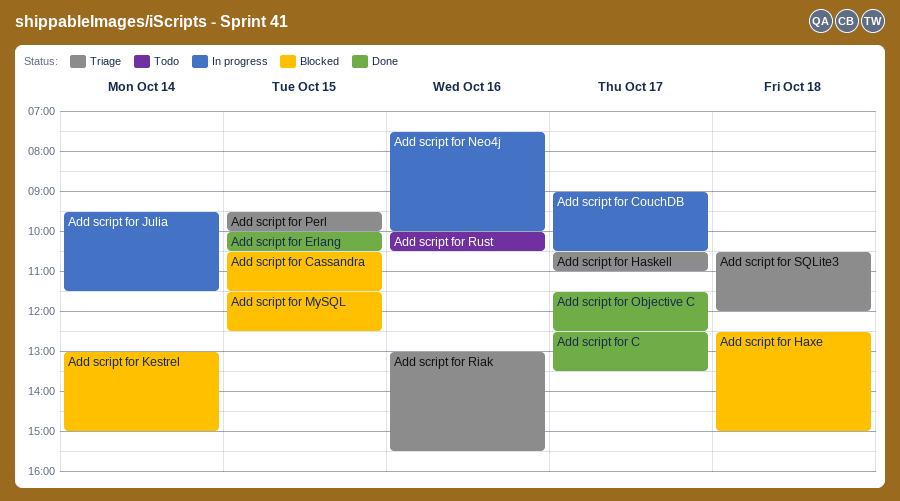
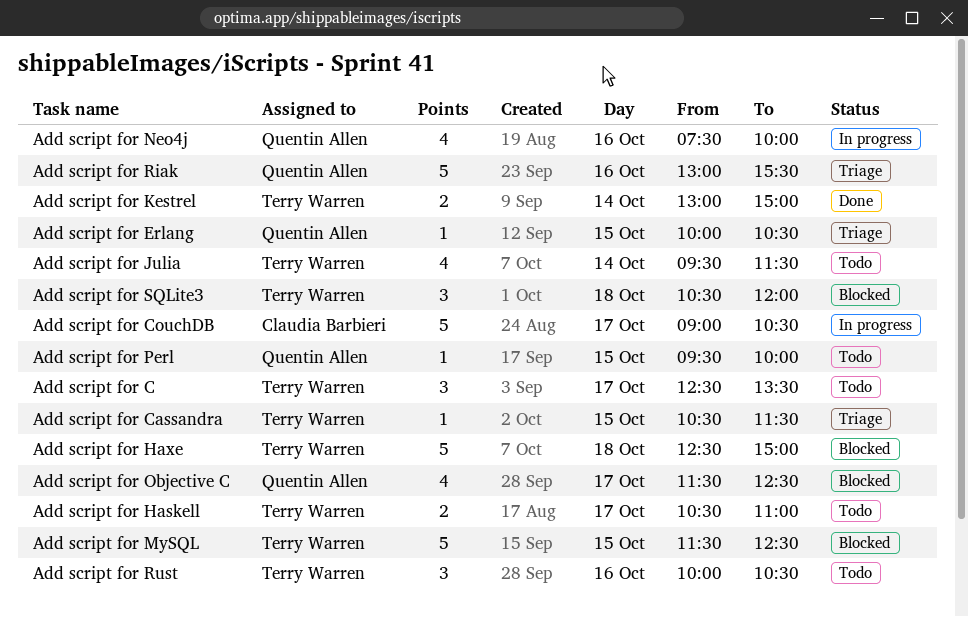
Add script for C, status: Done -> Todo
Add script for Cassandra, status: Blocked -> Triage
Add script for Erlang, status: Done -> Triage
Add script for Haskell, status: Triage -> Todo
Add script for Julia, status: In progress -> Todo
Add script for Kestrel, status: Blocked -> Done
Add script for Objective C, status: Done -> Blocked
Add script for Perl, status: Triage -> Todo
Add script for SQLite3, status: Triage -> Blocked

